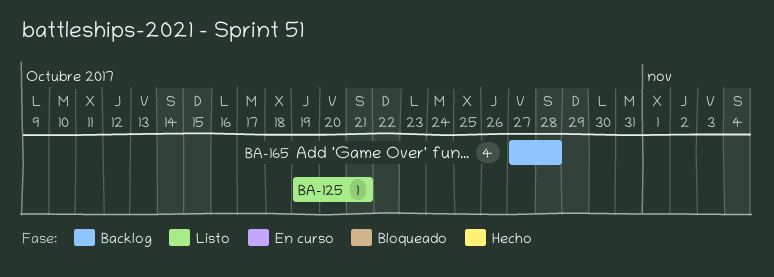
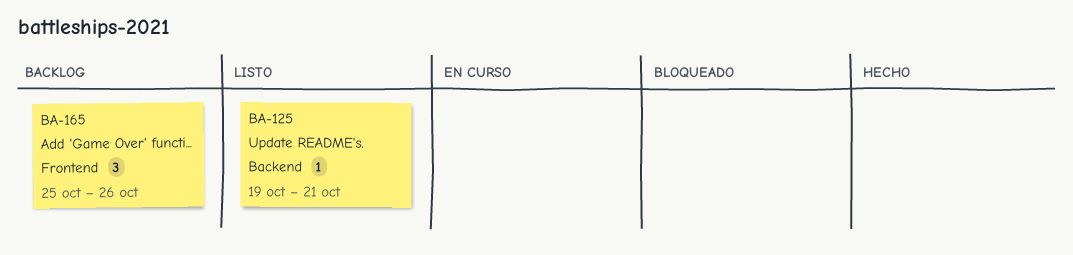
BA-165, estimate: 4 -> 3
BA-165, start: Oct 27 -> Oct 25
BA-165, due: Oct 28 -> Oct 26

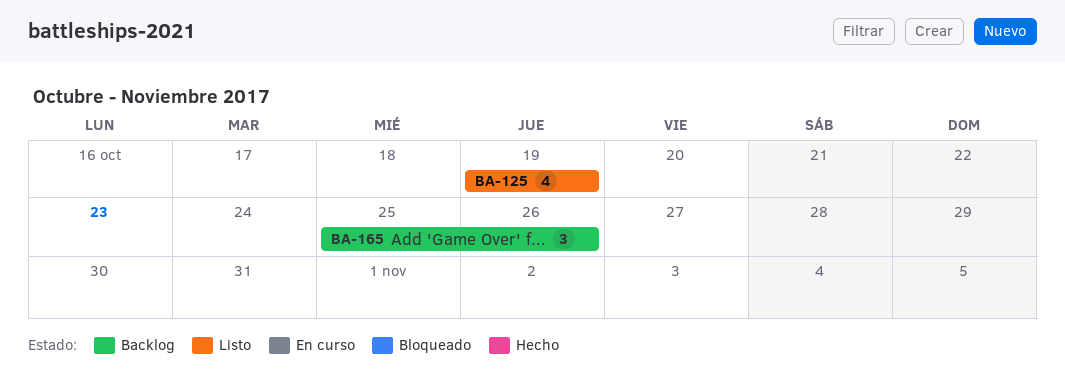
BA-125, estimate: 1 -> 4
BA-125, due: Oct 21 -> Oct 19

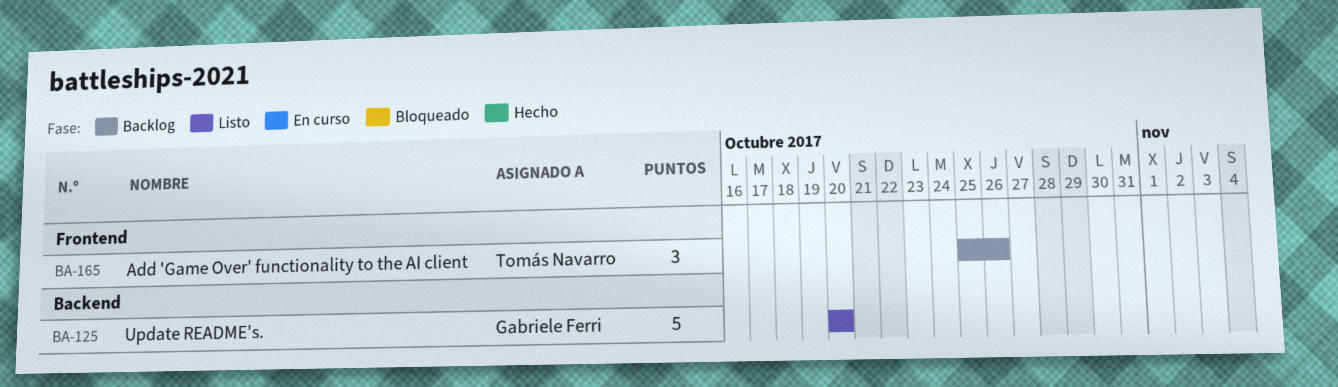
BA-125, estimate: 4 -> 5
BA-125, start: Oct 19 -> Oct 20
BA-125, due: Oct 19 -> Oct 20

